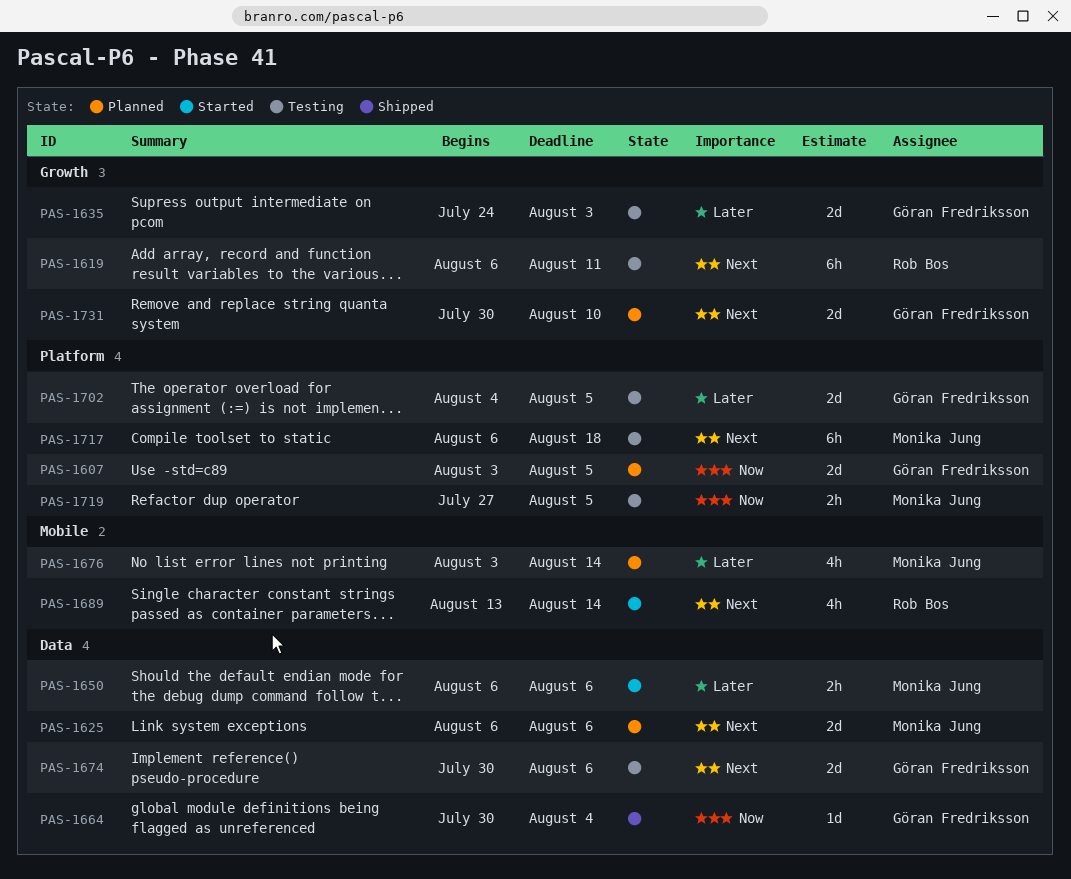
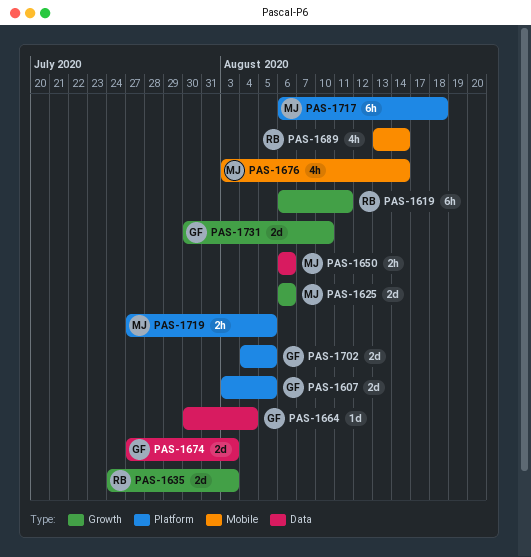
PAS-1625, label: Data -> Growth
PAS-1635, owner: Göran Fredriksson -> Rob Bos
PAS-1674, start: Jul 30 -> Jul 27
PAS-1674, due: Aug 6 -> Aug 3

